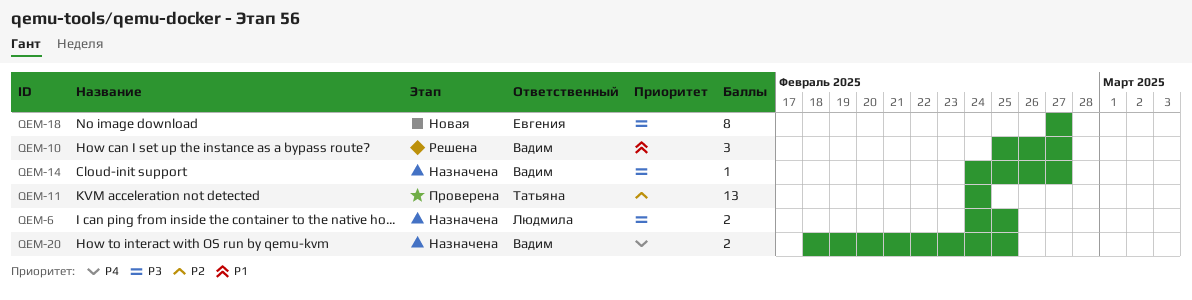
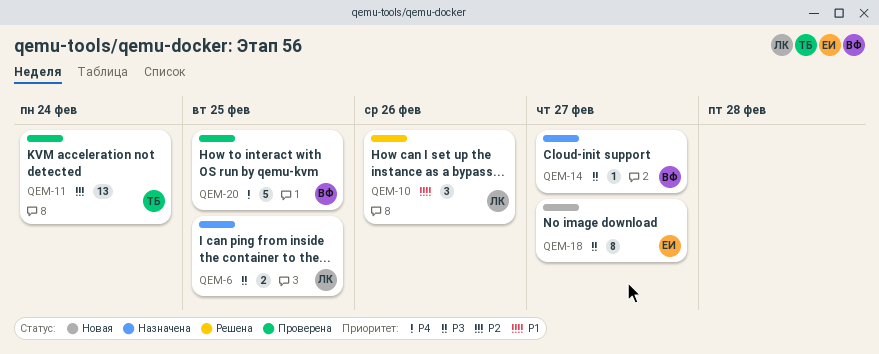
QEM-10, owner: Вадим -> Людмила
QEM-10, due: Feb 27 -> Feb 26
QEM-20, status: Назначена -> Проверена
QEM-20, estimate: 2 -> 5

